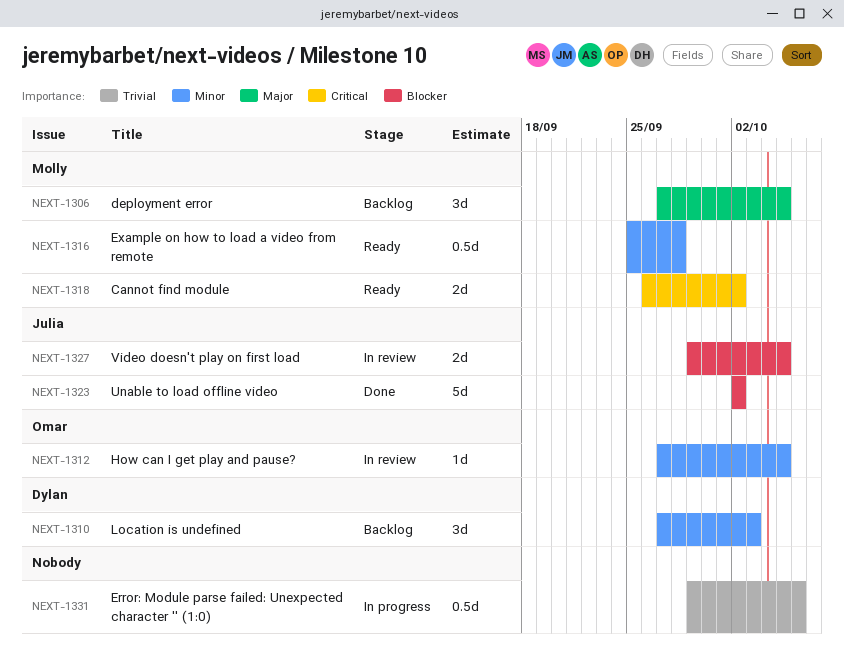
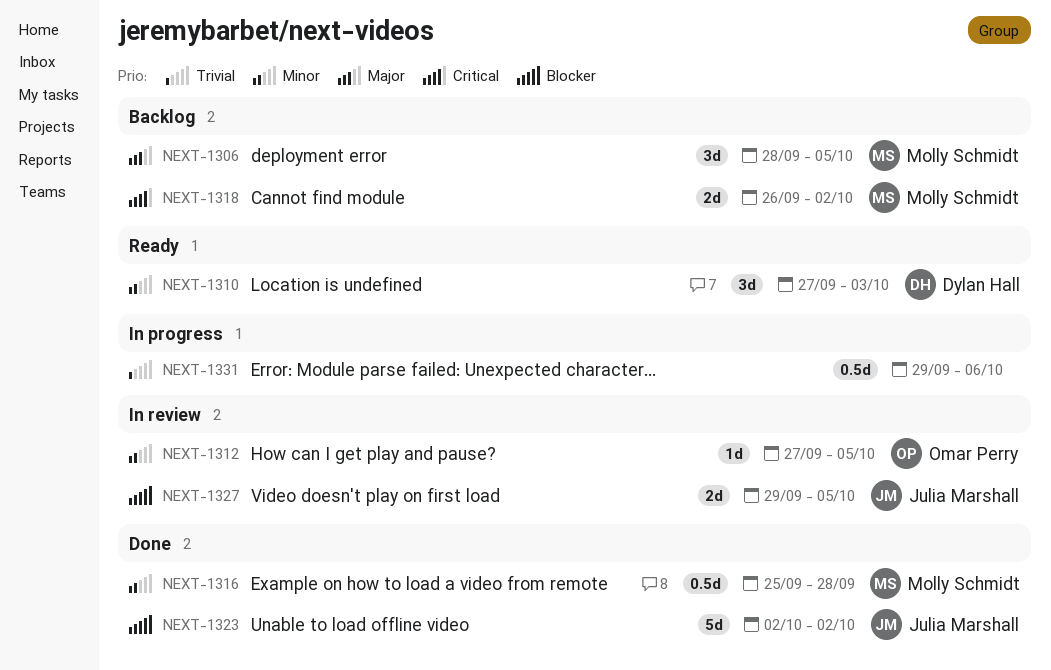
NEXT-1306, start: Sep 27 -> Sep 28
NEXT-1310, status: Backlog -> Ready
NEXT-1316, status: Ready -> Done
NEXT-1318, status: Ready -> Backlog

